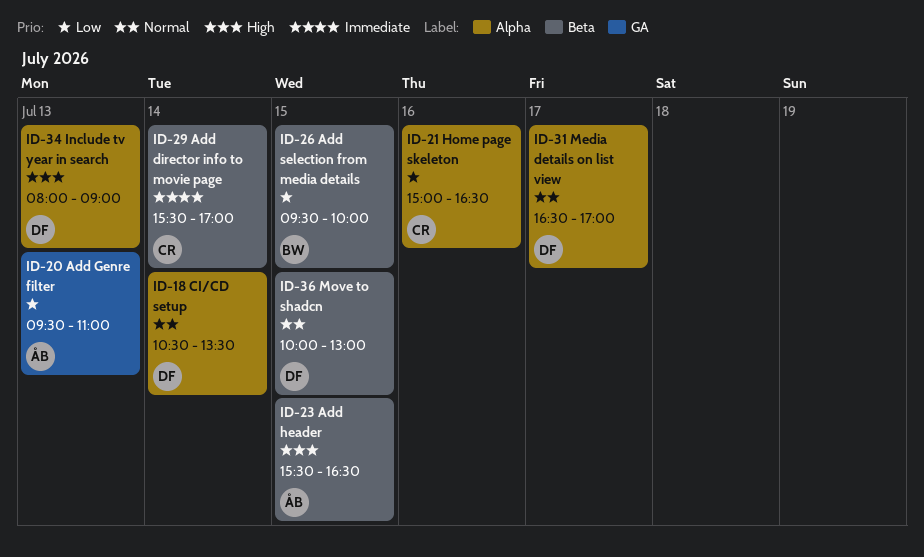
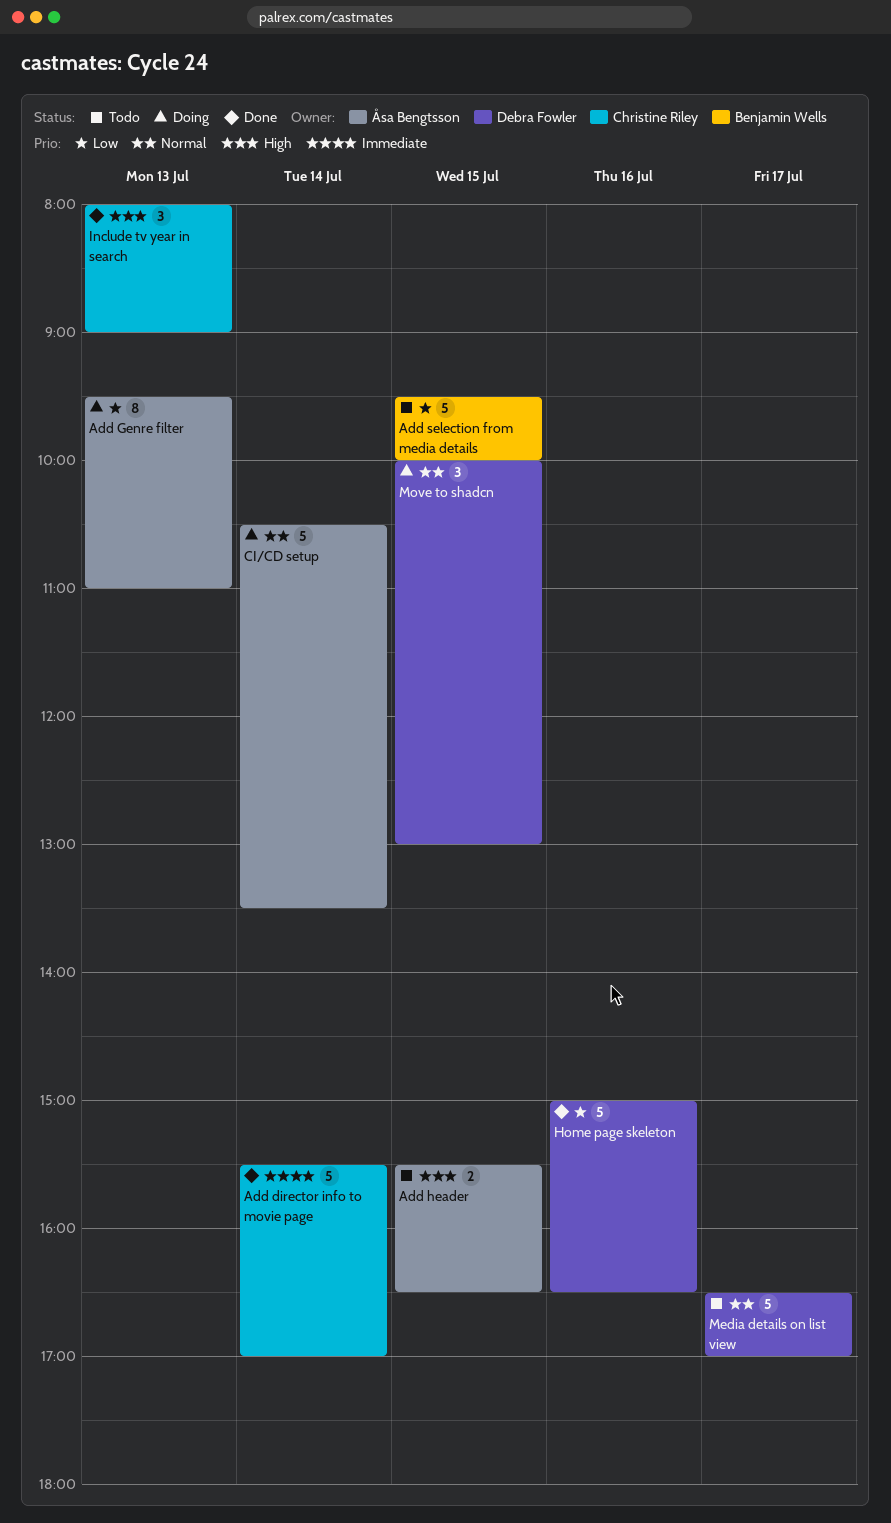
CI/CD setup, owner: Debra Fowler -> Åsa Bengtsson
Home page skeleton, owner: Christine Riley -> Debra Fowler
Include tv year in search, owner: Debra Fowler -> Christine Riley

